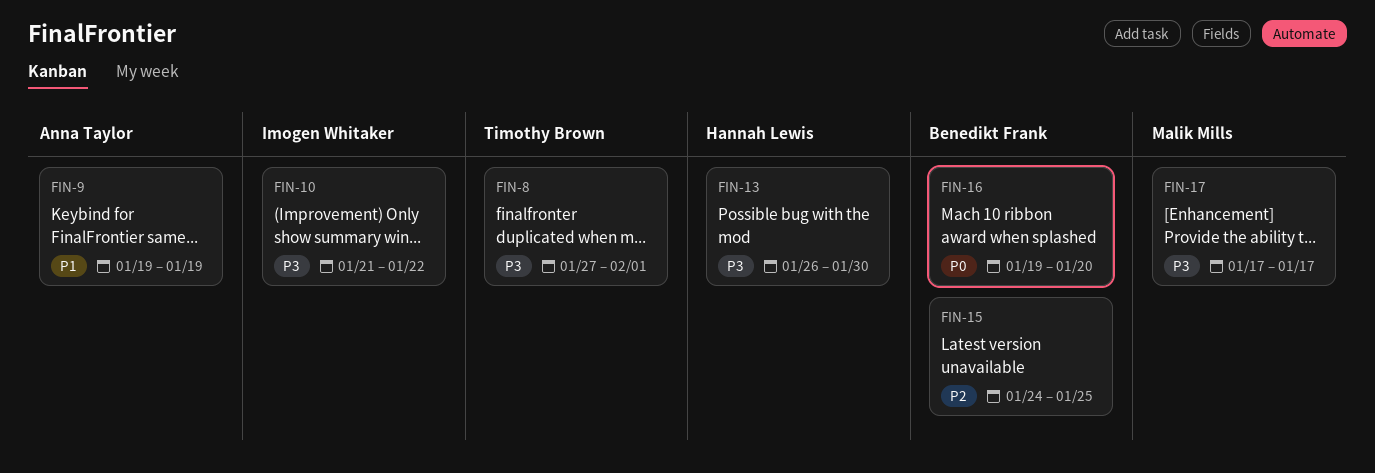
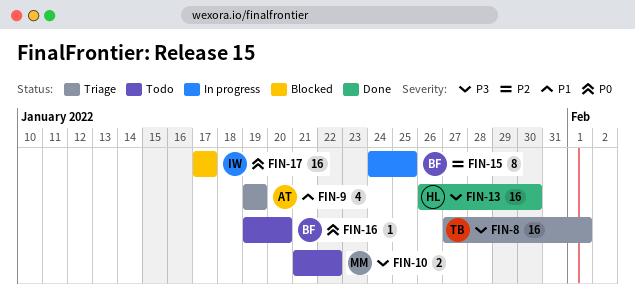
FIN-10, owner: Imogen Whitaker -> Malik Mills
FIN-17, owner: Malik Mills -> Imogen Whitaker
FIN-17, priority: P3 -> P0

